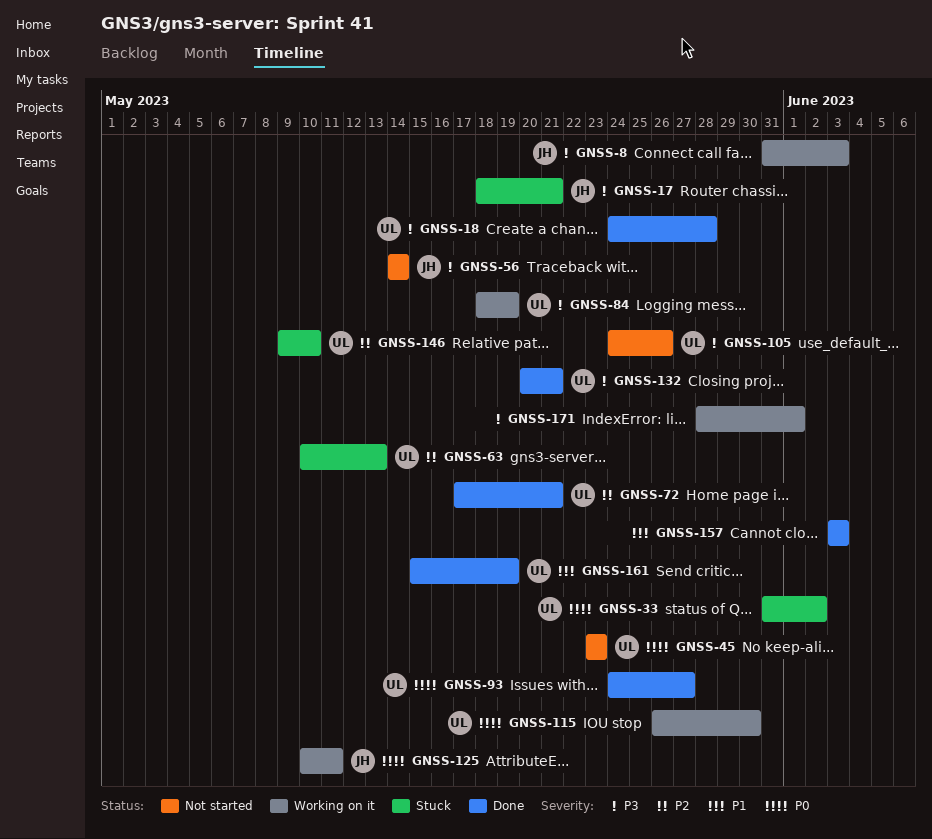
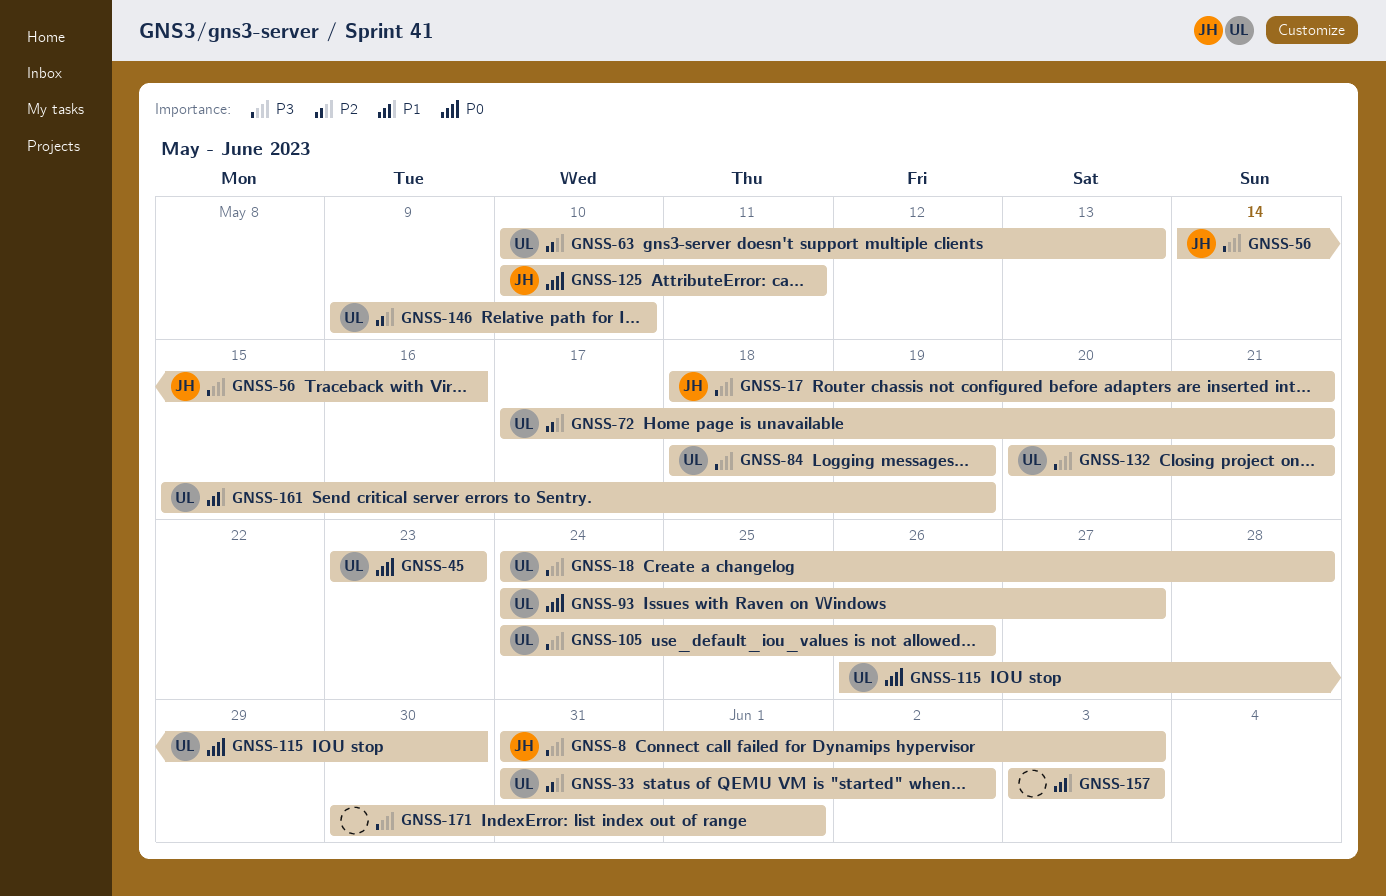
GNSS-33, priority: P0 -> P2
GNSS-56, due: May 14 -> May 16
GNSS-171, start: May 28 -> May 30

